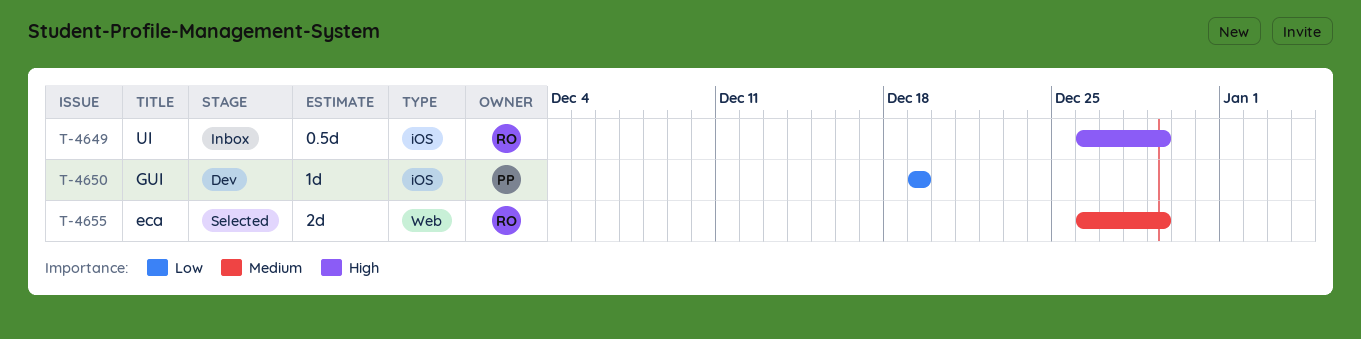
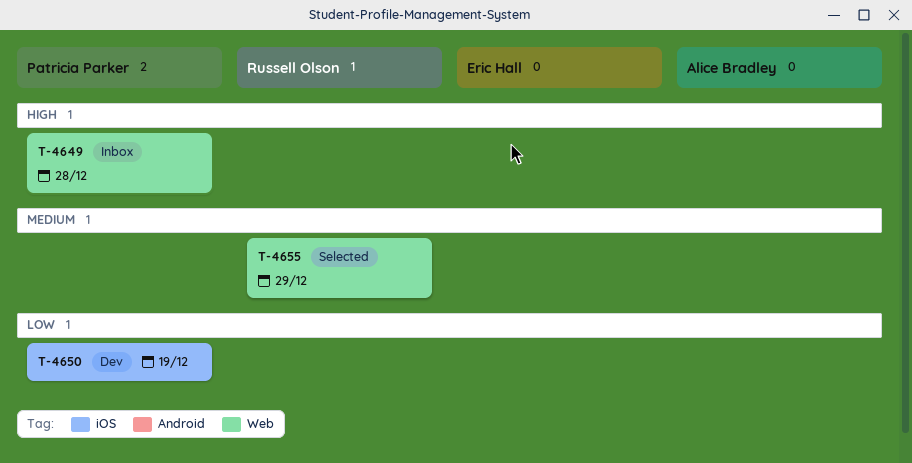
T-4649, owner: Russell Olson -> Patricia Parker
T-4649, label: iOS -> Web
T-4649, due: Dec 29 -> Dec 28

